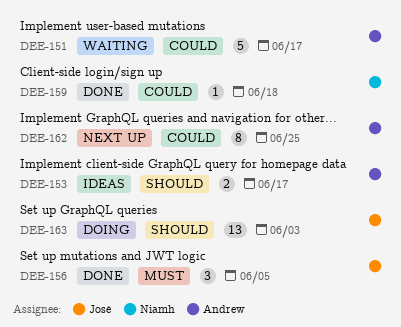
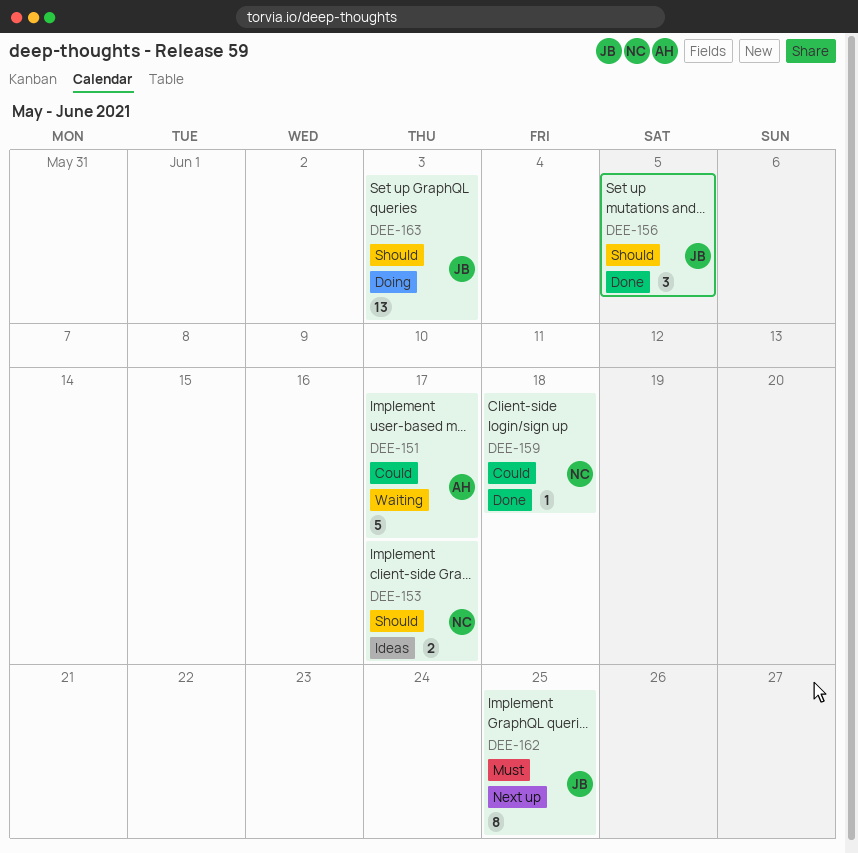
DEE-153, owner: Andrew -> Niamh
DEE-156, priority: Must -> Should
DEE-162, owner: Andrew -> José
DEE-162, priority: Could -> Must

